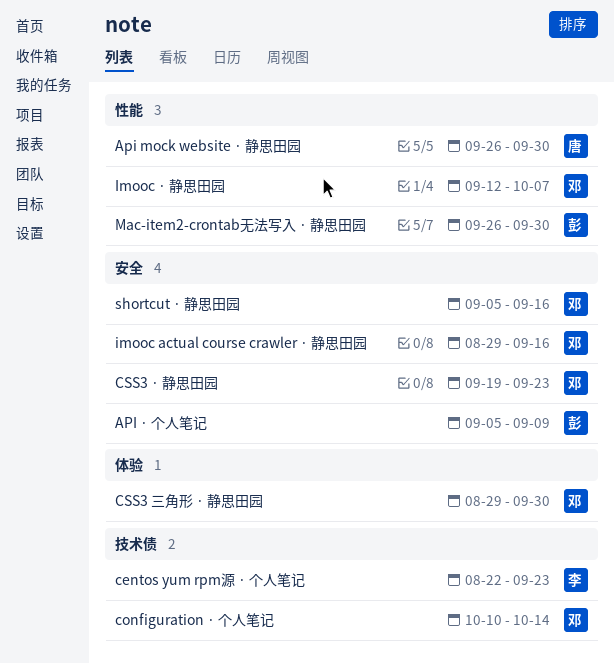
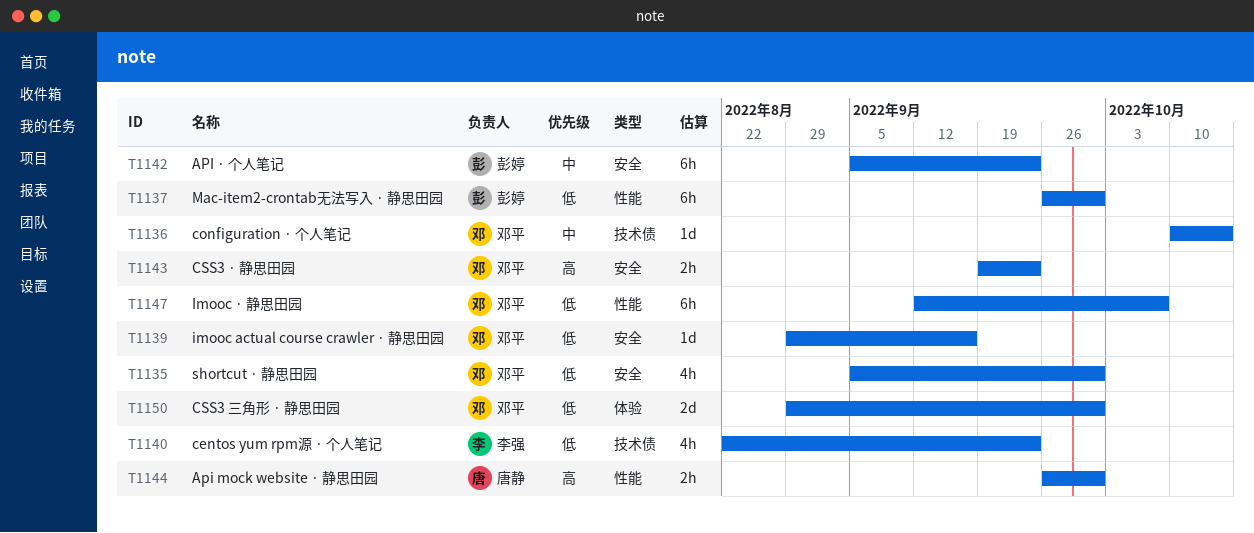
API · 个人笔记, due: Sep 9 -> Sep 23
shortcut · 静思田园, due: Sep 16 -> Sep 30

